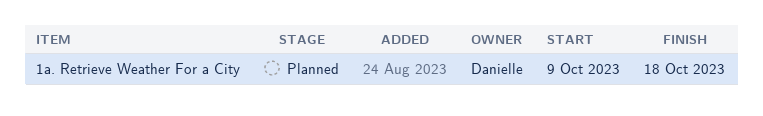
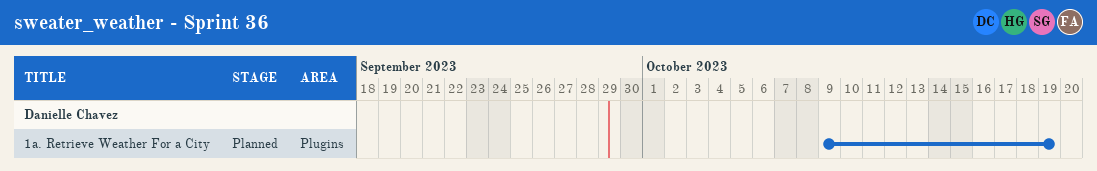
1a. Retrieve Weather For a City, due: Oct 18 -> Oct 19

